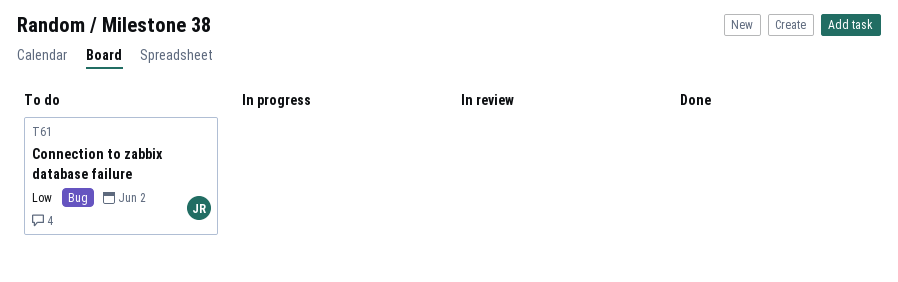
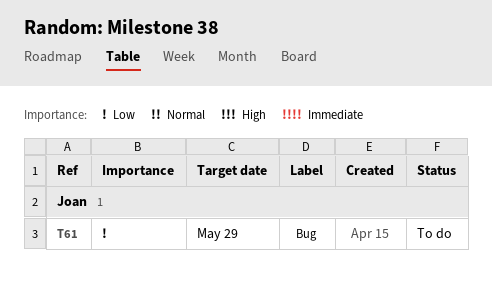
T61, due: Jun 2 -> May 29

